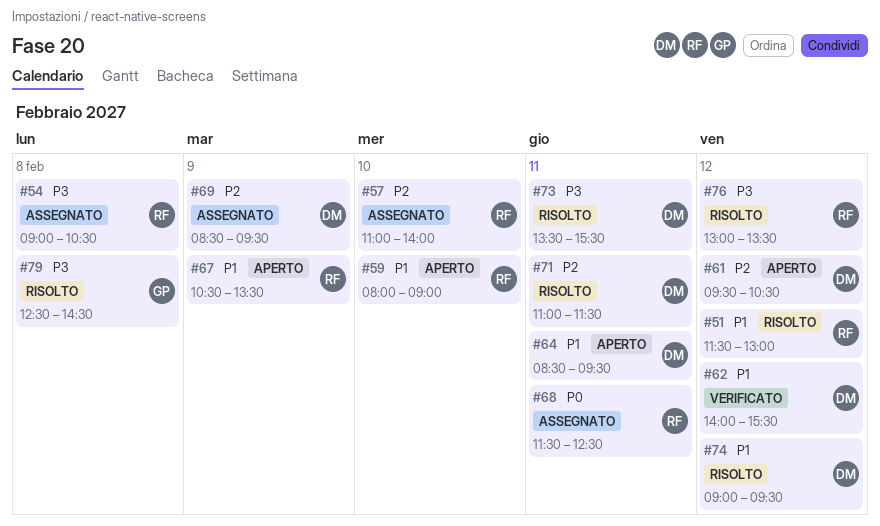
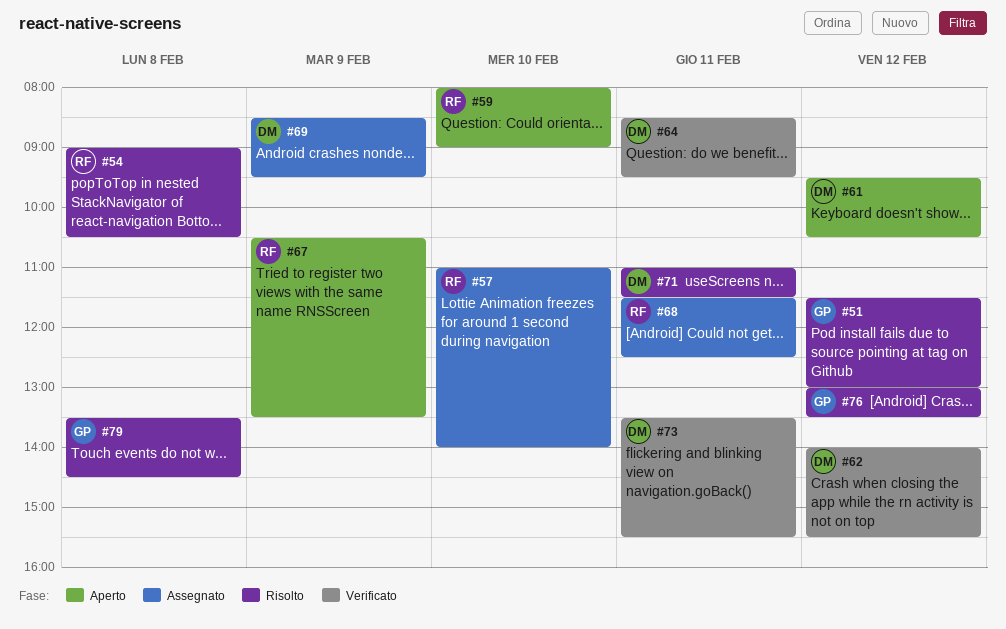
#51, owner: RF -> GP
#54, status: Assegnato -> Risolto
#64, status: Aperto -> Verificato
#73, status: Risolto -> Verificato
#74: present -> none
#76, owner: RF -> GP
#79, begins: 12:30 -> 13:30

